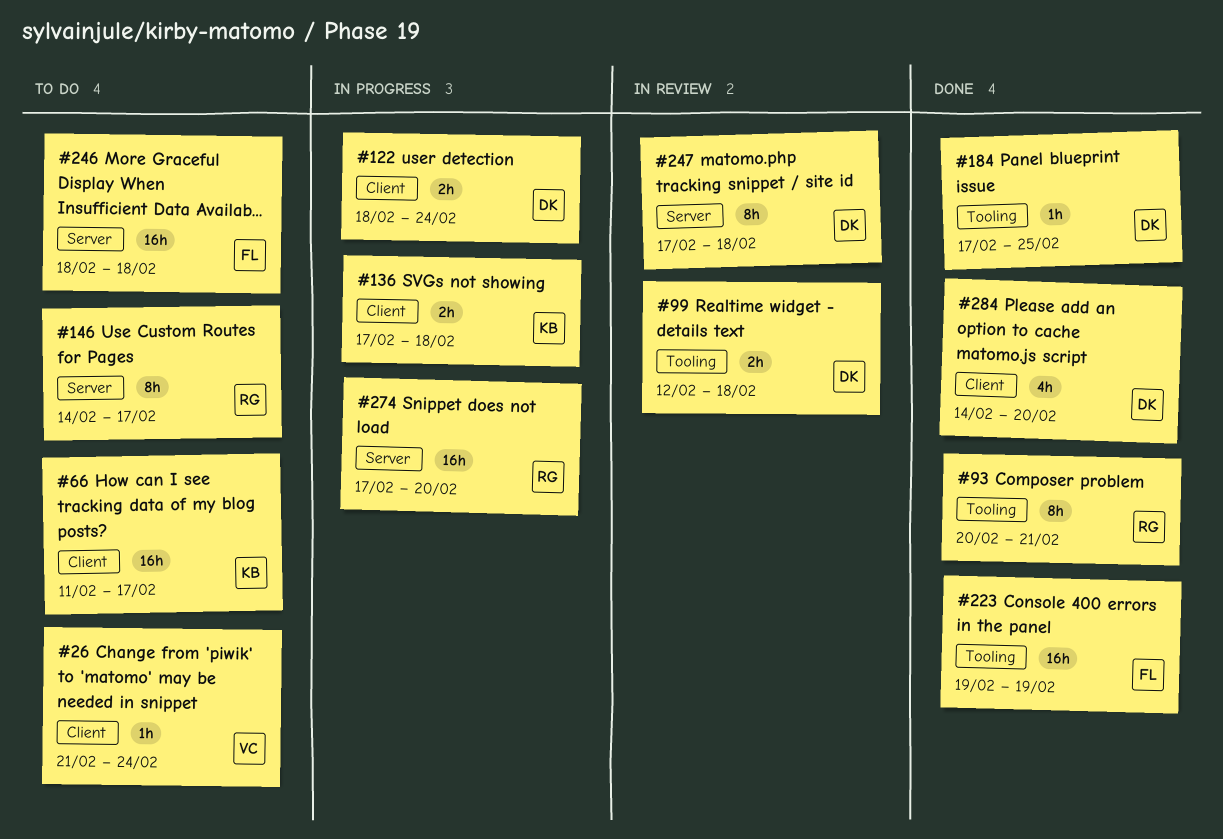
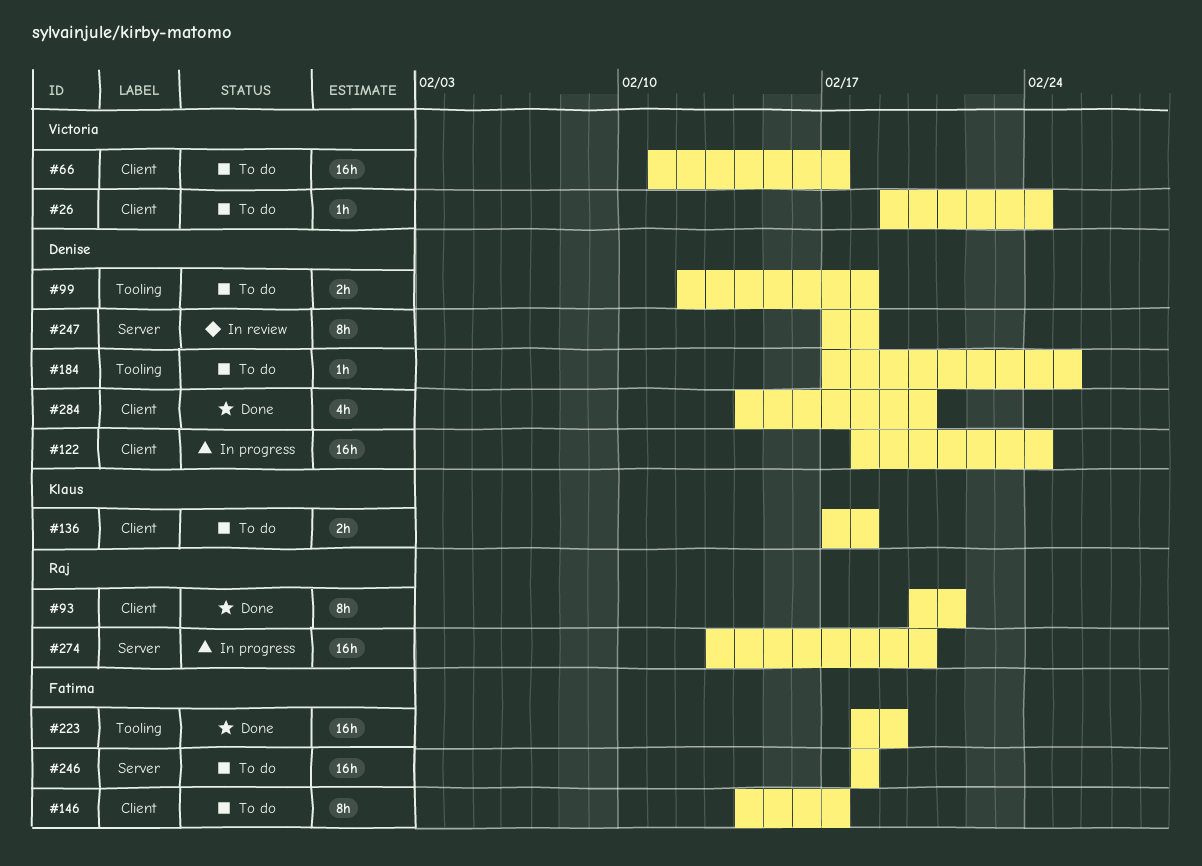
#26, start: Feb 21 -> Feb 19
#66, owner: Klaus -> Victoria
#93, label: Tooling -> Client
#99, status: In review -> To do
#122, estimate: 2h -> 16h
#136, status: In progress -> To do
#146, owner: Raj -> Fatima
#146, label: Server -> Client
#184, status: Done -> To do
#223, start: Feb 19 -> Feb 18
#274, start: Feb 17 -> Feb 13

